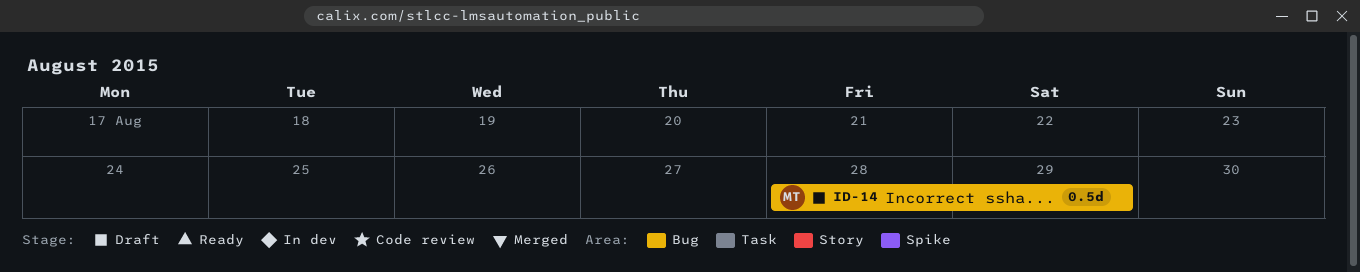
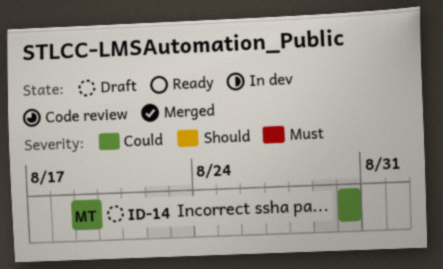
ID-14, start: Aug 28 -> Aug 30
ID-14, due: Aug 29 -> Aug 30

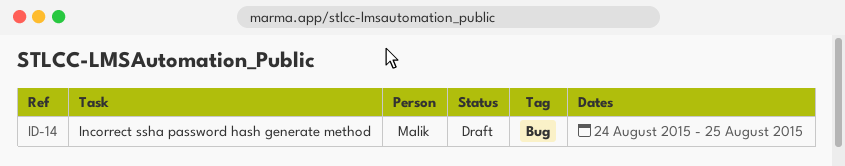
ID-14, start: Aug 30 -> Aug 24
ID-14, due: Aug 30 -> Aug 25

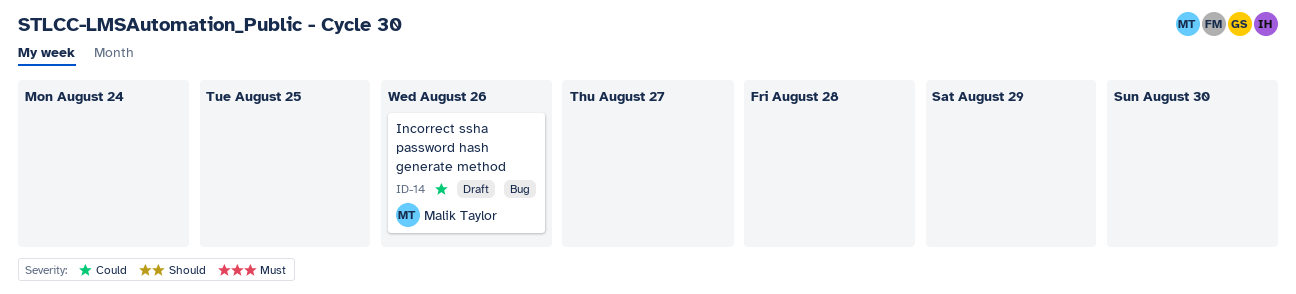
ID-14, due: Aug 25 -> Aug 26

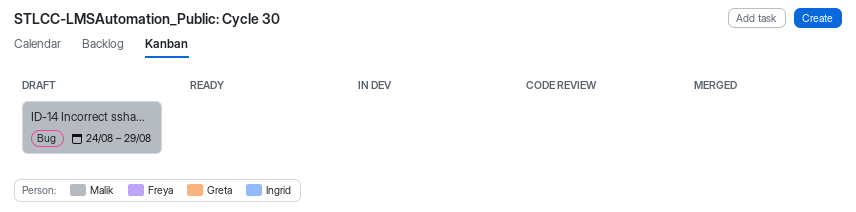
ID-14, due: Aug 26 -> Aug 29

